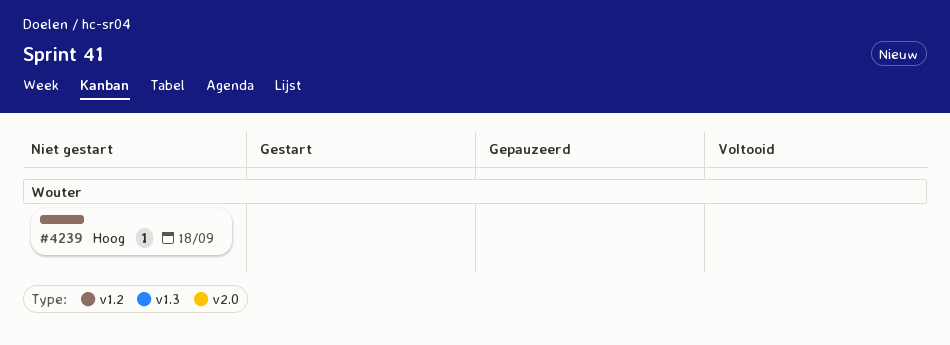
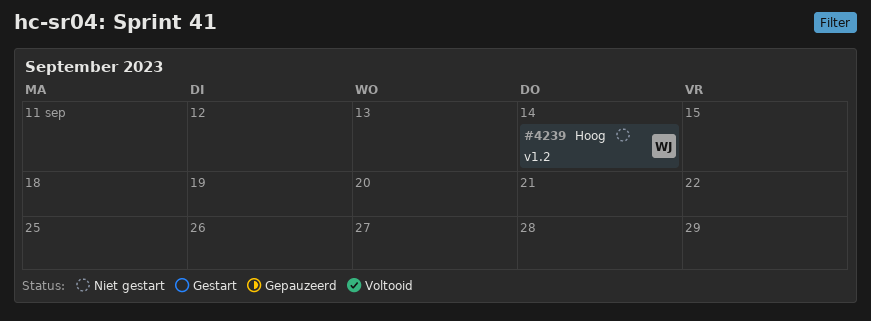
#4239, due: Sep 18 -> Sep 14

